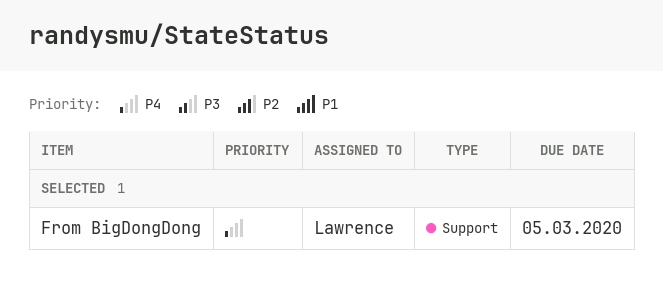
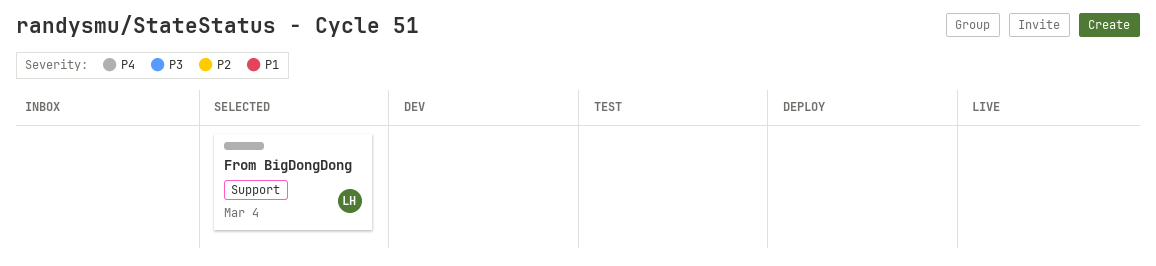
From BigDongDong, due: Mar 5 -> Mar 4

